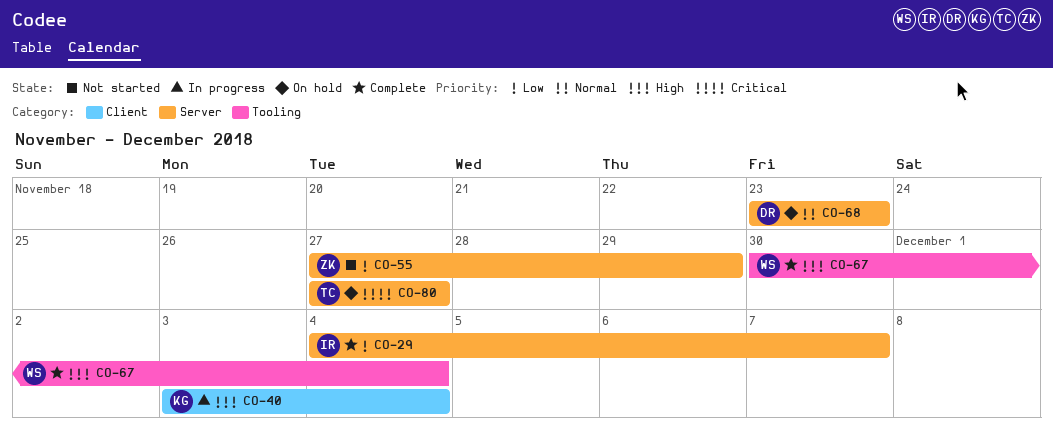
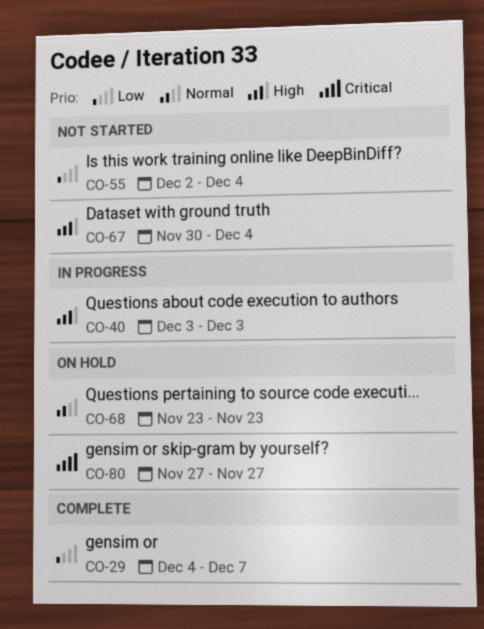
CO-40, due: Dec 4 -> Dec 3
CO-55, start: Nov 27 -> Dec 2
CO-55, due: Nov 29 -> Dec 4
CO-67, status: Complete -> Not started

